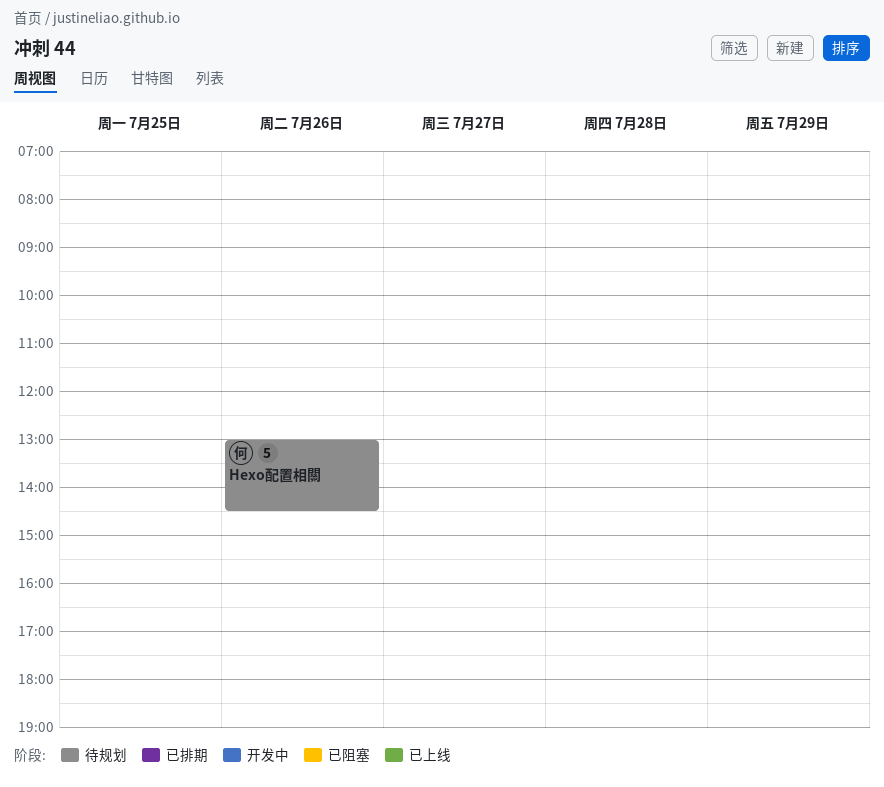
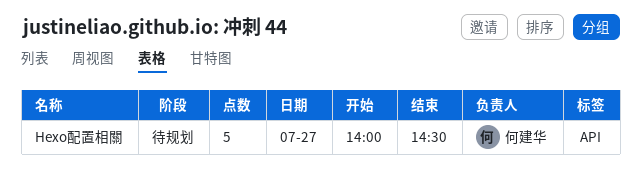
Hexo配置相關, day: Jul 26 -> Jul 27
Hexo配置相關, begins: 13:00 -> 14:00

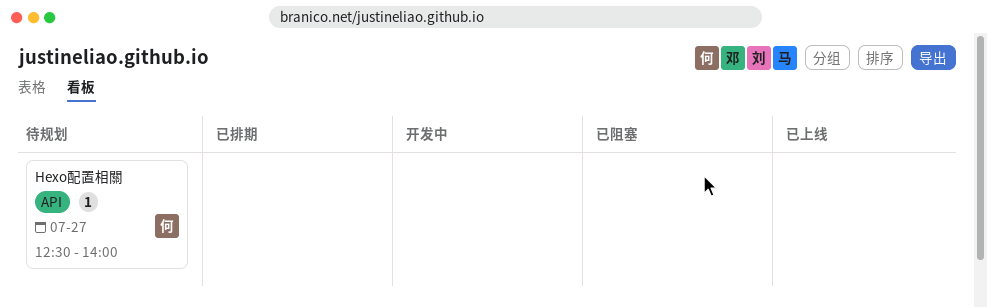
Hexo配置相關, estimate: 5 -> 1
Hexo配置相關, begins: 14:00 -> 12:30
Hexo配置相關, ends: 14:30 -> 14:00

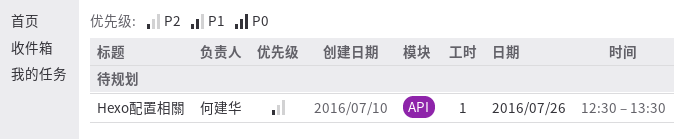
Hexo配置相關, day: Jul 27 -> Jul 26
Hexo配置相關, ends: 14:00 -> 13:30

